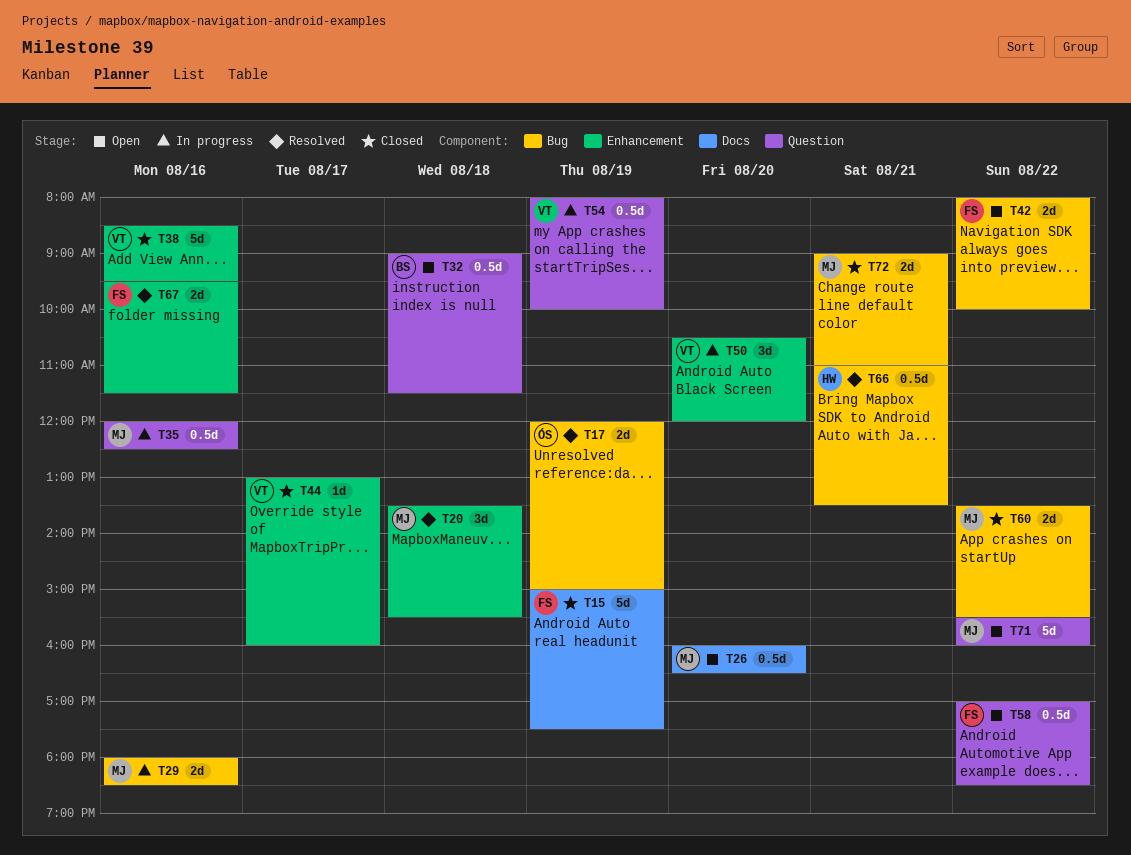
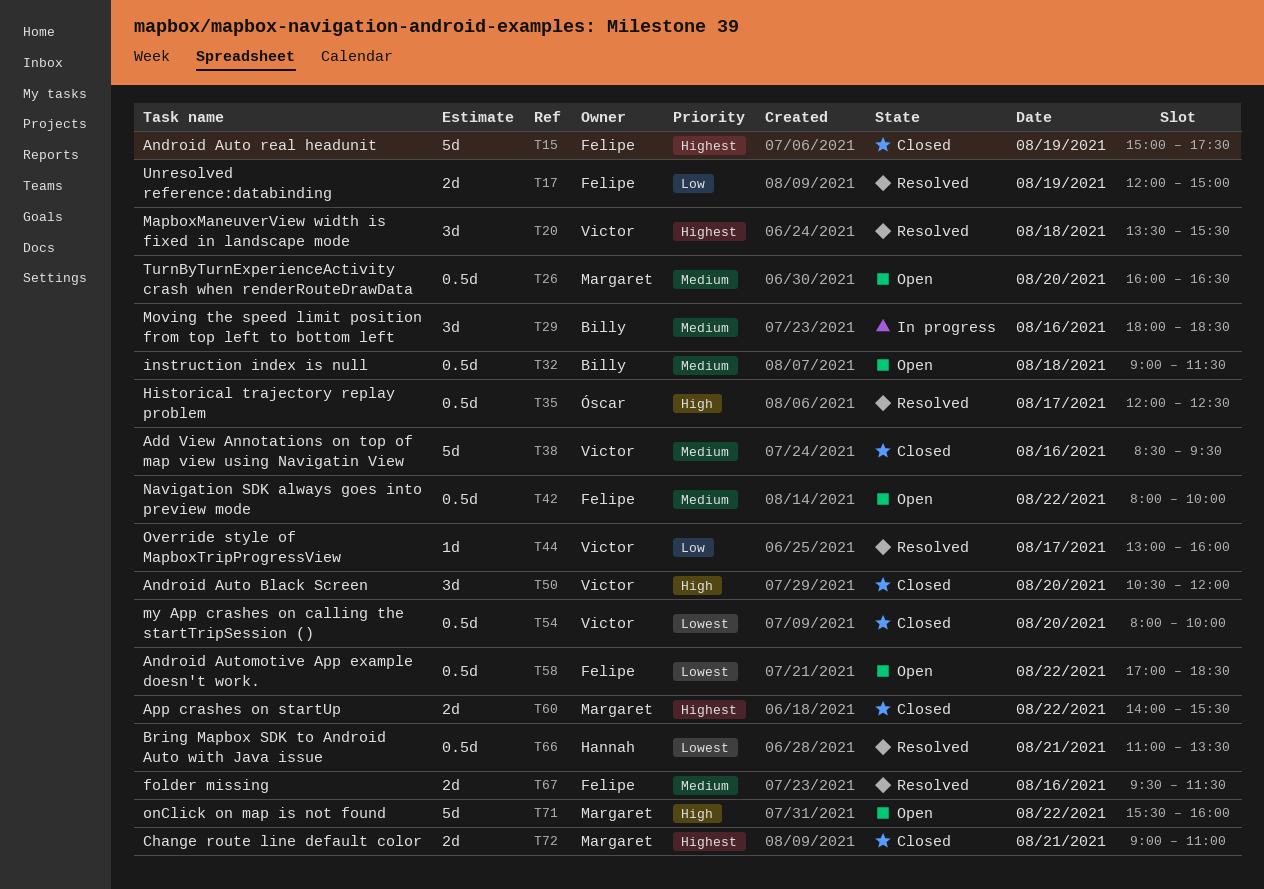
T17, owner: Óscar -> Felipe
T20, owner: Margaret -> Victor
T29, owner: Margaret -> Billy
T29, estimate: 2d -> 3d
T35, status: In progress -> Resolved
T35, owner: Margaret -> Óscar
T35, day: Aug 16 -> Aug 17
T42, estimate: 2d -> 0.5d
T44, status: Closed -> Resolved
T50, status: In progress -> Closed
T54, status: In progress -> Closed
T54, day: Aug 19 -> Aug 20
T60, begins: 13:30 -> 14:00

